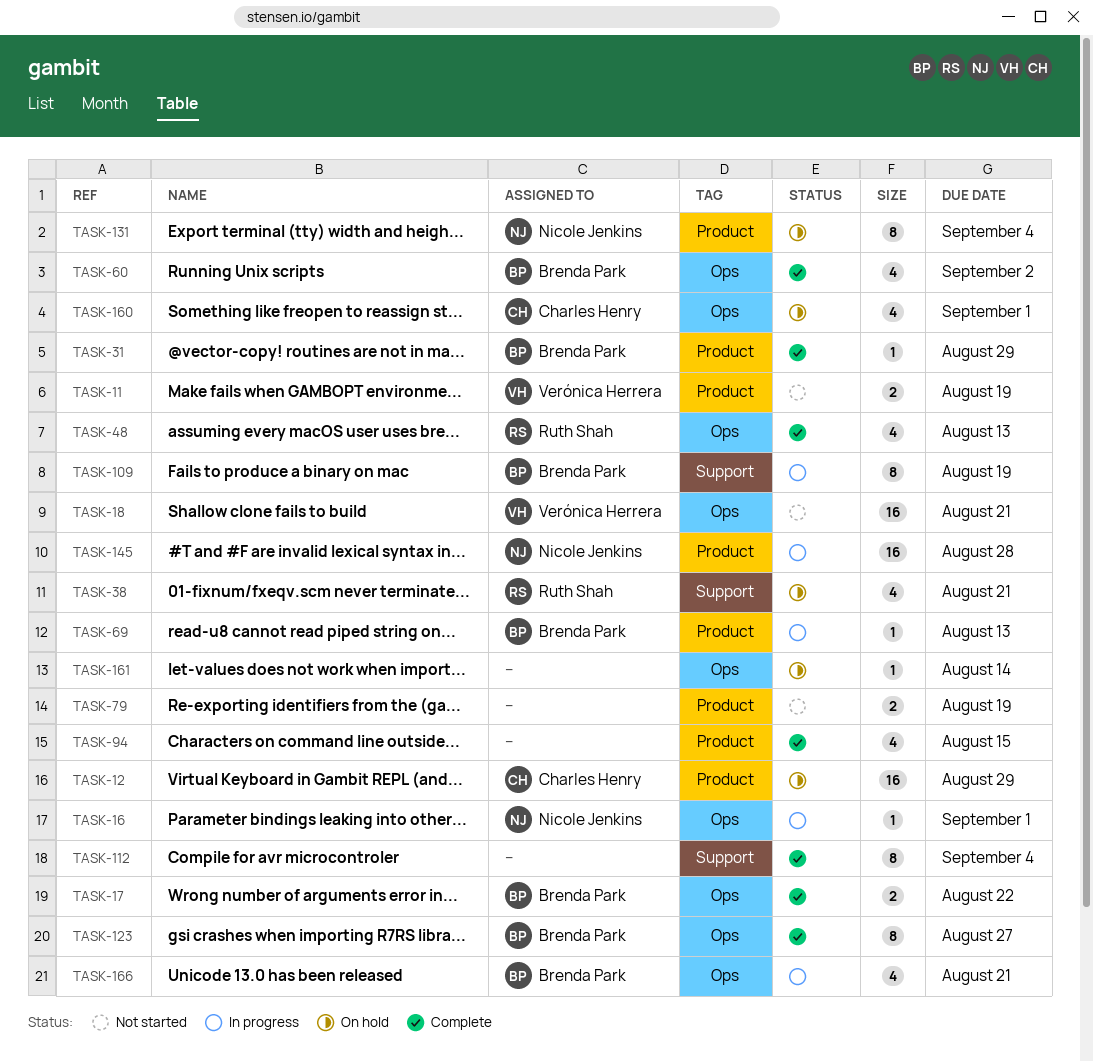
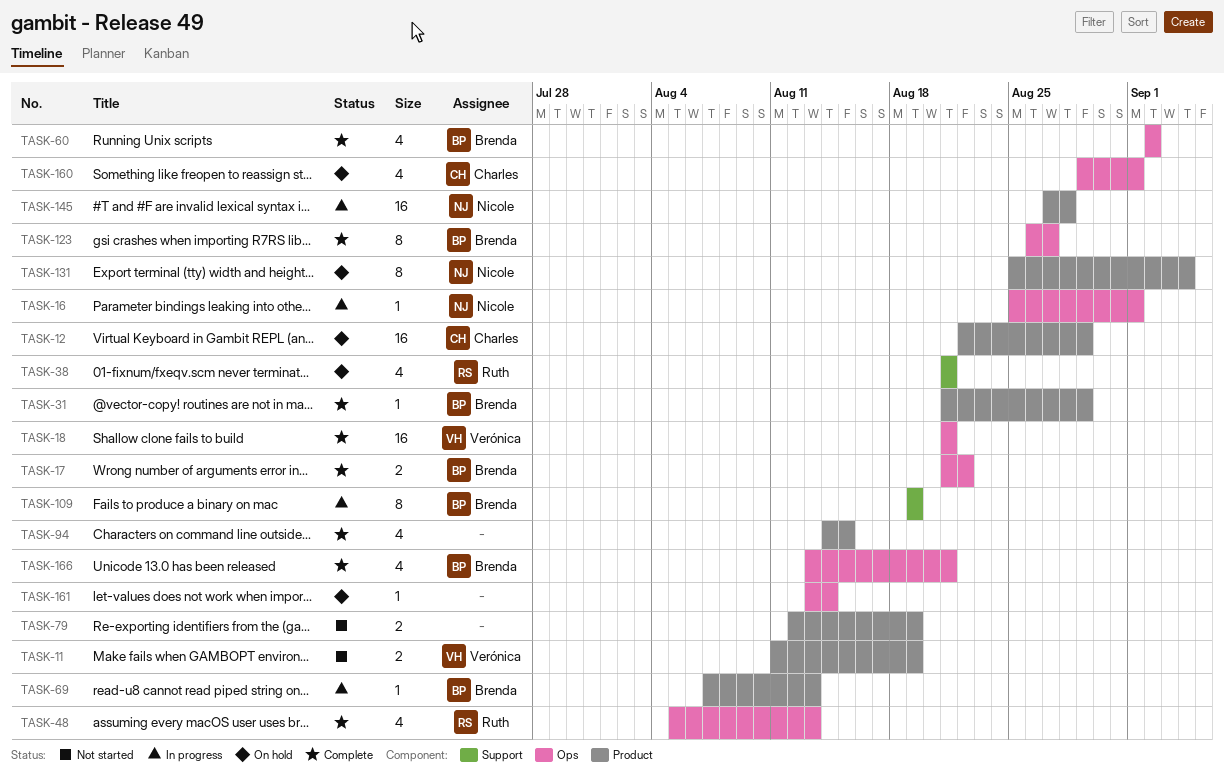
TASK-18, status: Not started -> Complete
TASK-112: present -> none
TASK-166, status: In progress -> Complete

